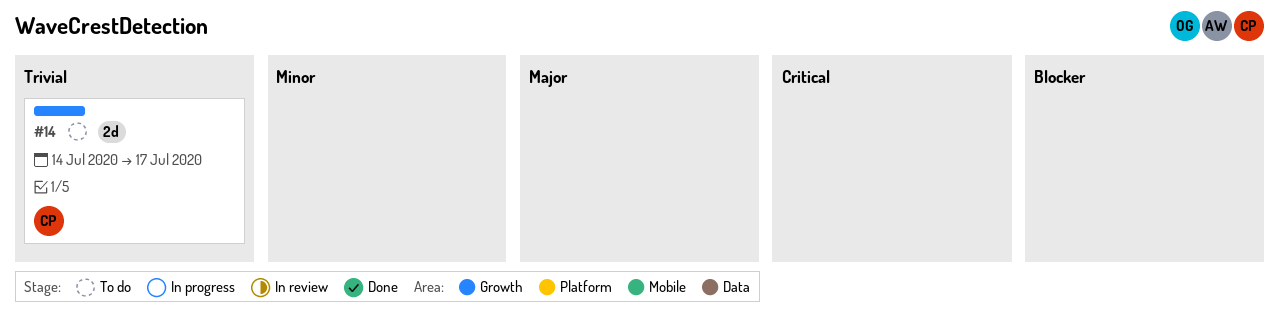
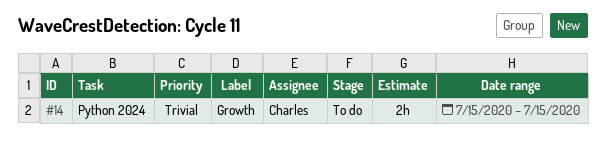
#14, estimate: 2d -> 2h
#14, start: Jul 14 -> Jul 15
#14, due: Jul 17 -> Jul 15

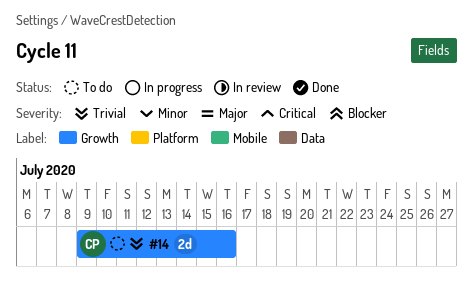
#14, estimate: 2h -> 2d
#14, start: Jul 15 -> Jul 9
#14, due: Jul 15 -> Jul 16

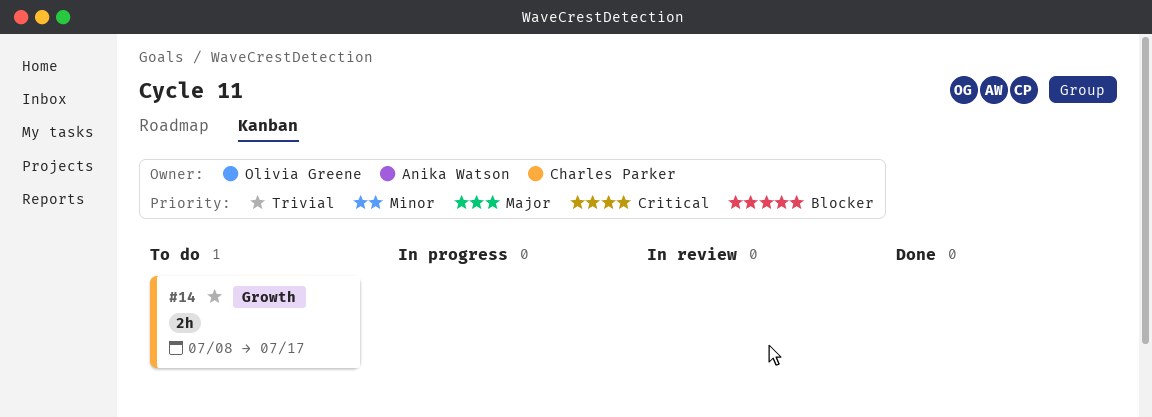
#14, estimate: 2d -> 2h
#14, start: Jul 9 -> Jul 8
#14, due: Jul 16 -> Jul 17

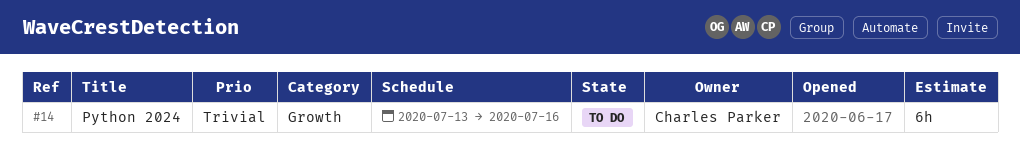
#14, estimate: 2h -> 6h
#14, start: Jul 8 -> Jul 13
#14, due: Jul 17 -> Jul 16

